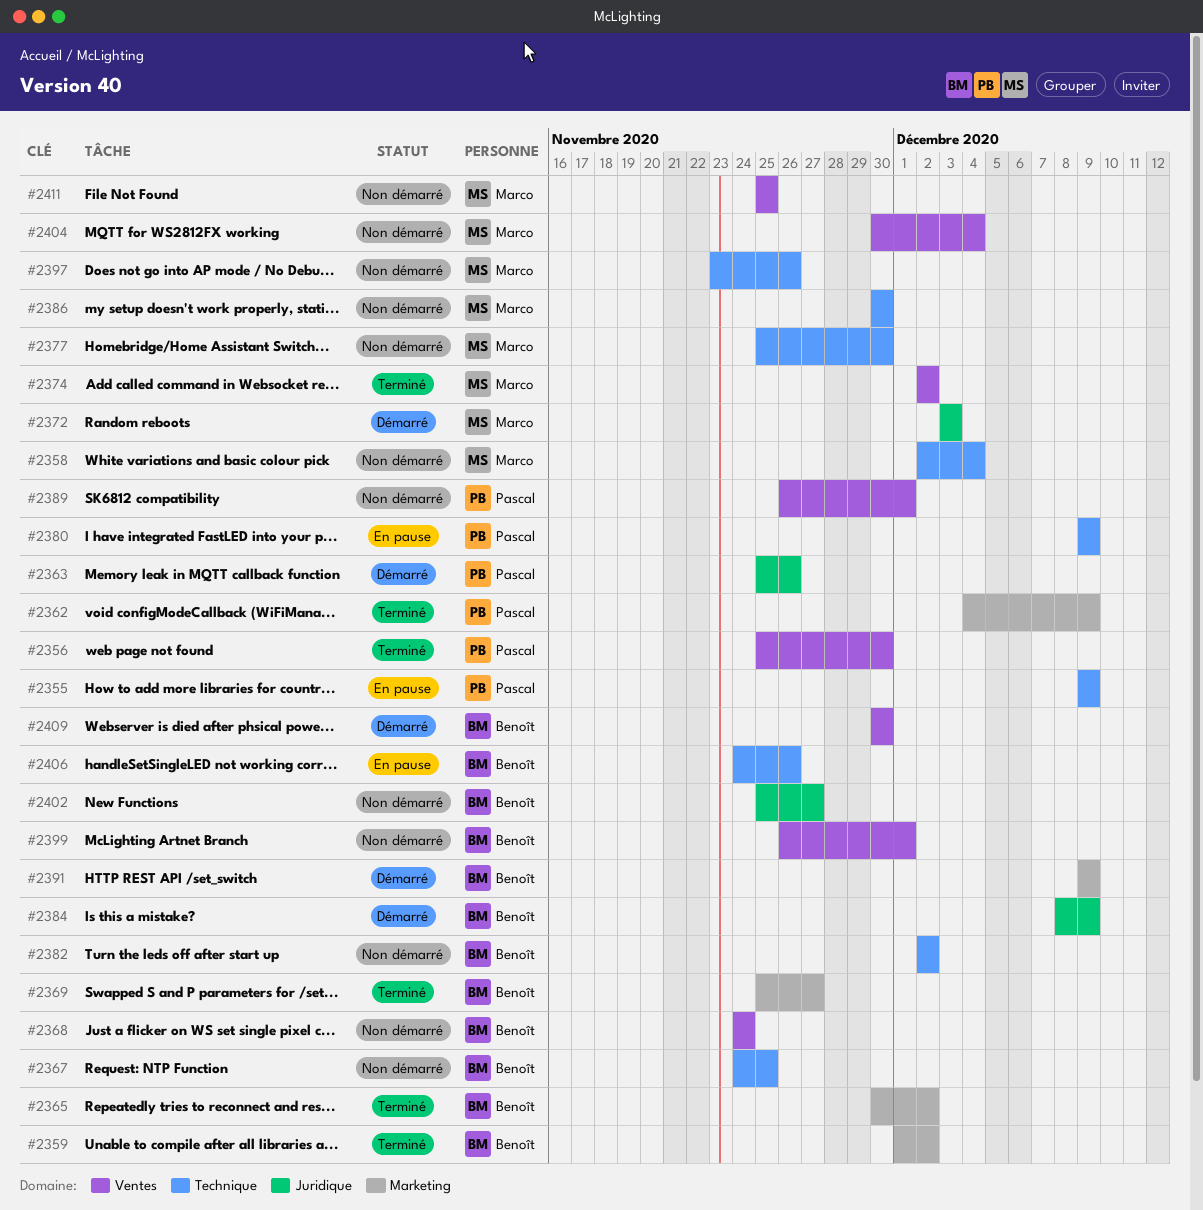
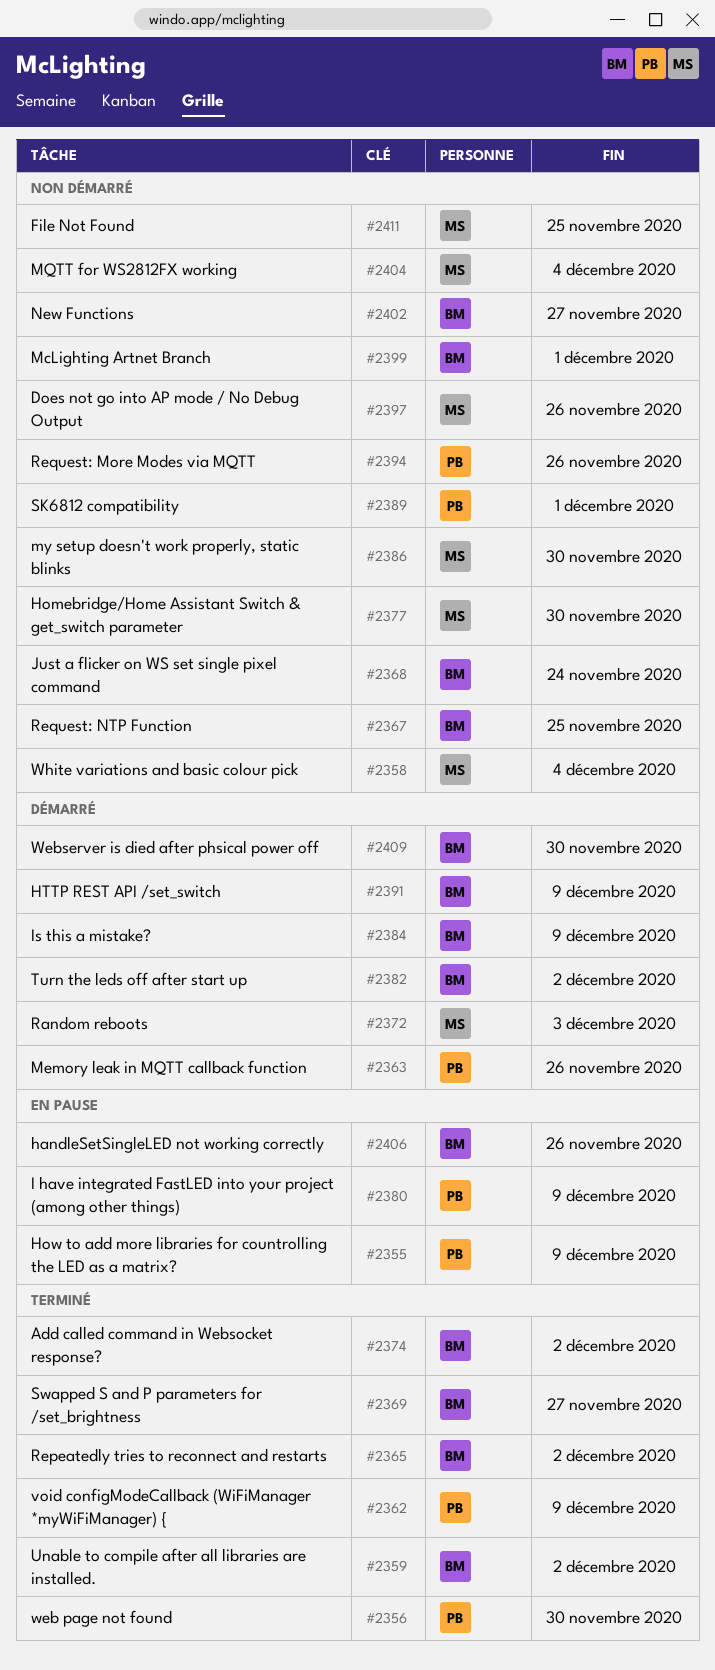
#2374, owner: Marco -> Benoît
#2382, status: Non démarré -> Démarré
#2394: none -> present

